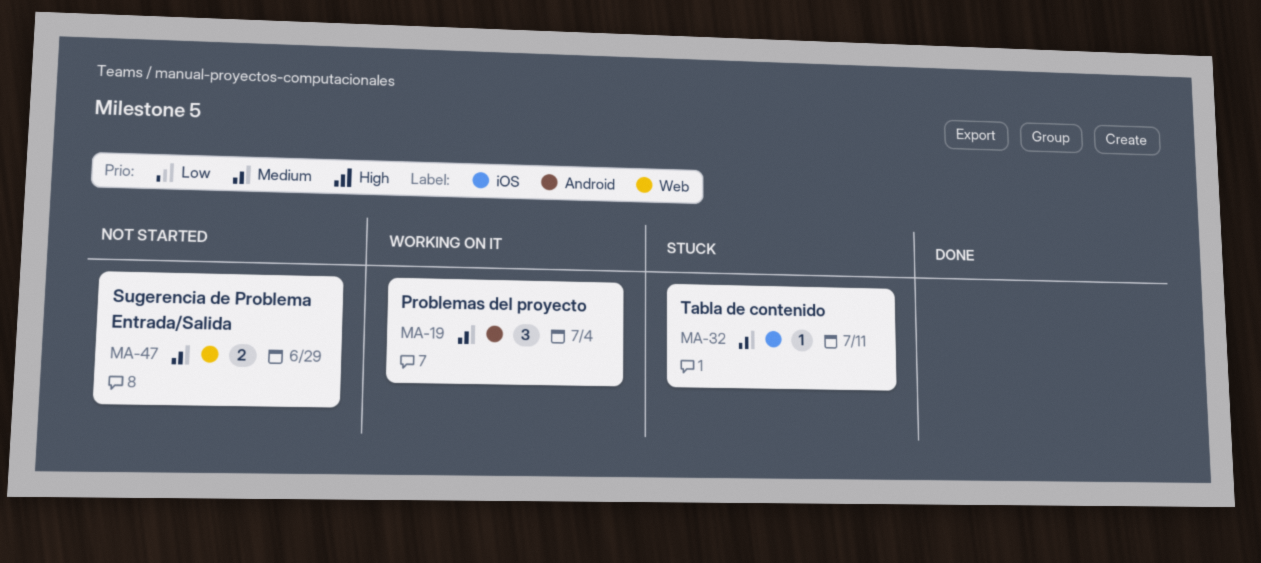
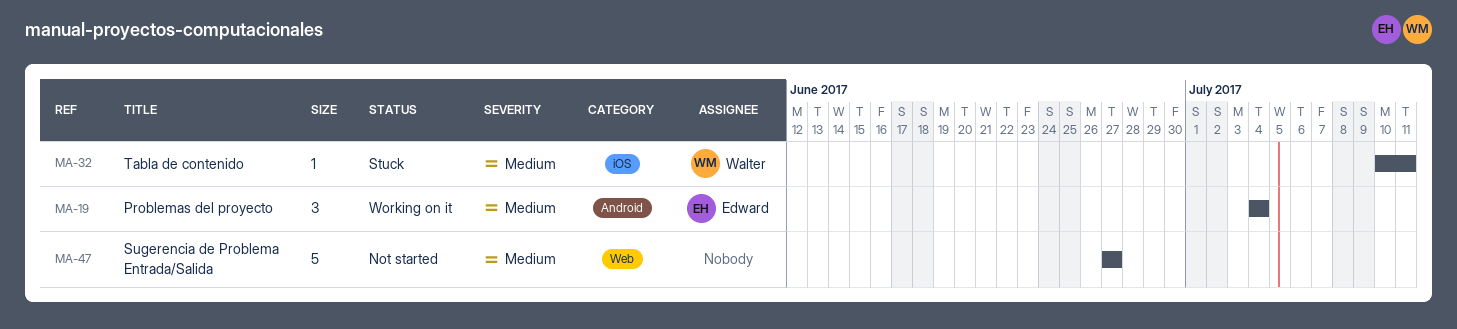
MA-47, estimate: 2 -> 5
MA-47, due: Jun 29 -> Jun 27

